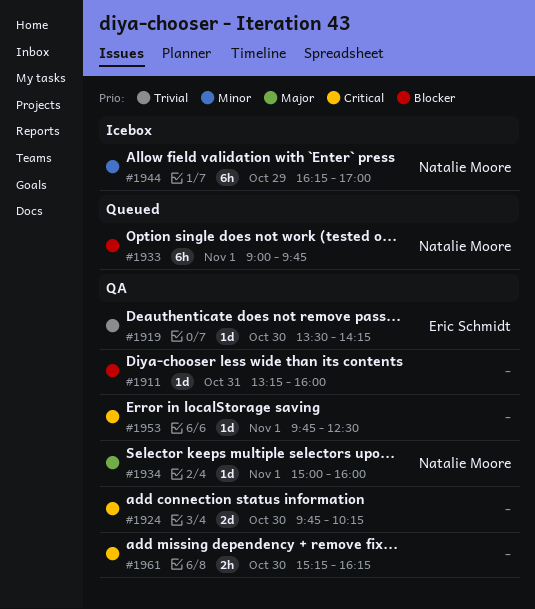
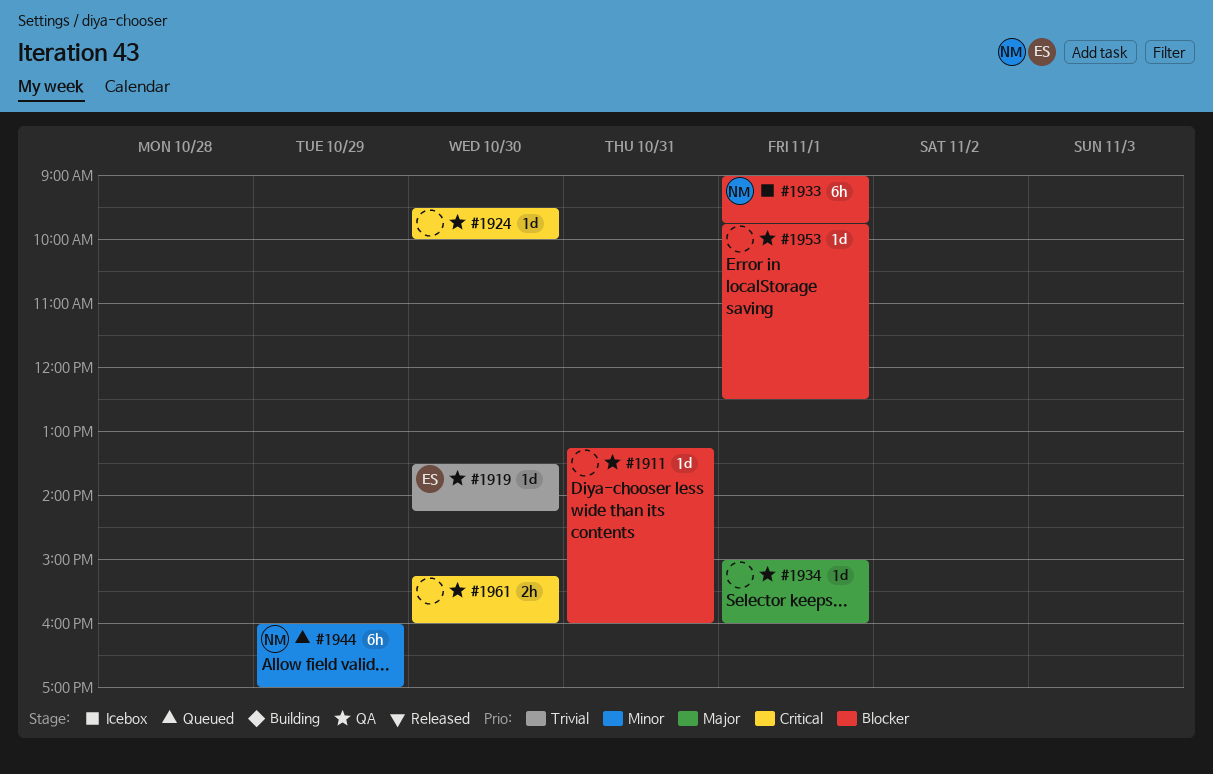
#1924, estimate: 2d -> 1d
#1924, begins: 09:45 -> 09:30
#1924, ends: 10:15 -> 10:00
#1933, status: Queued -> Icebox
#1934, owner: Natalie Moore -> none
#1944, status: Icebox -> Queued
#1944, begins: 16:15 -> 16:00
#1953, priority: Critical -> Blocker
#1961, ends: 16:15 -> 16:00

